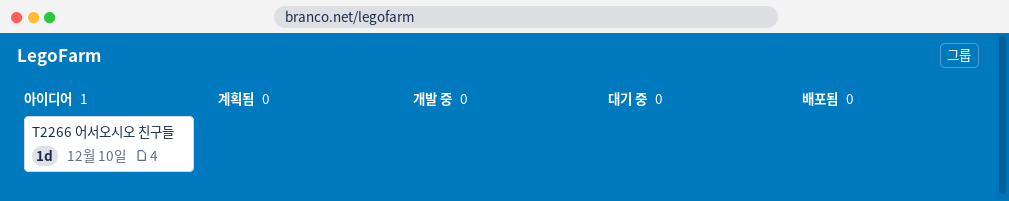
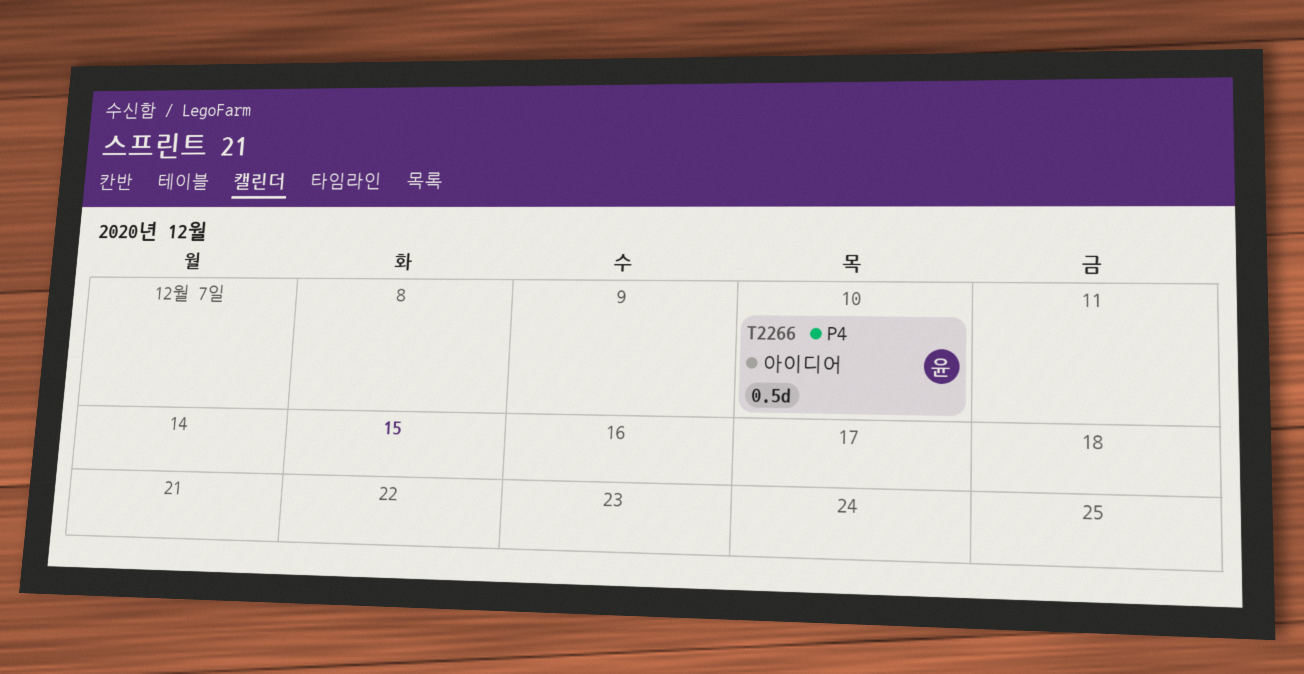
T2266, estimate: 1d -> 0.5d

